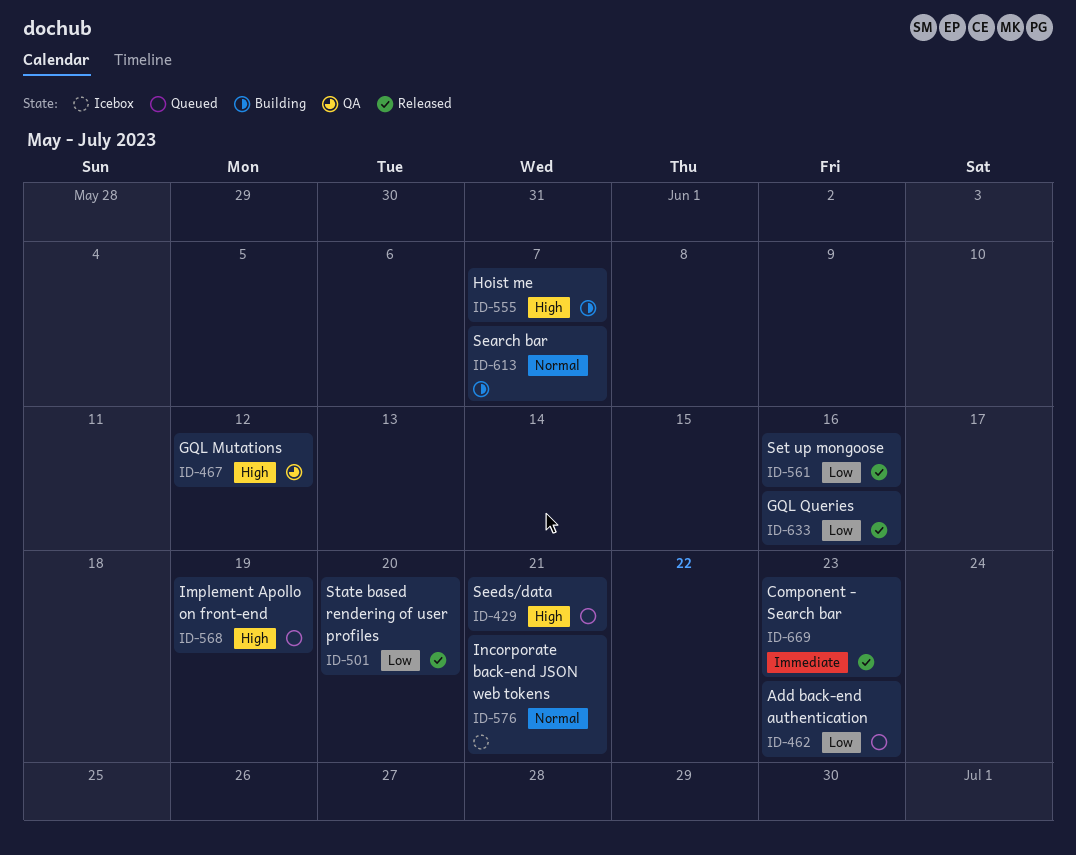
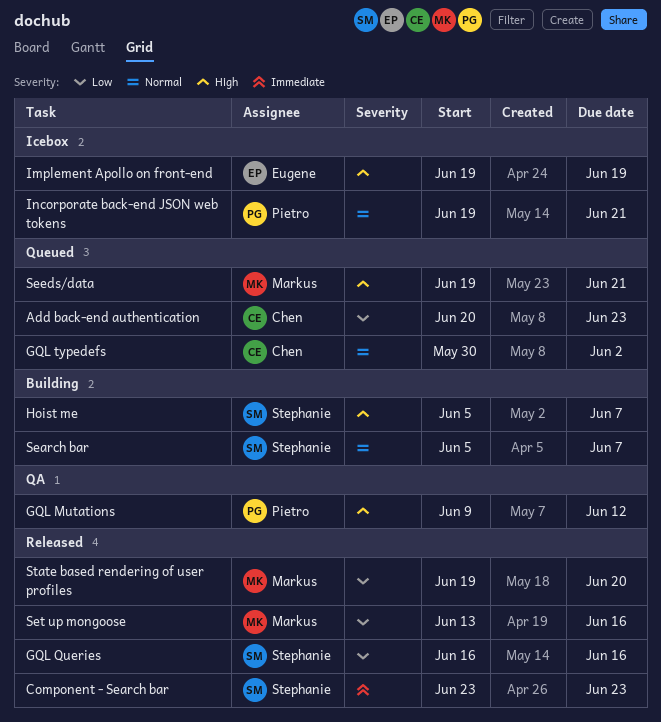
GQL typedefs: none -> present
Implement Apollo on front-end, status: Queued -> Icebox

